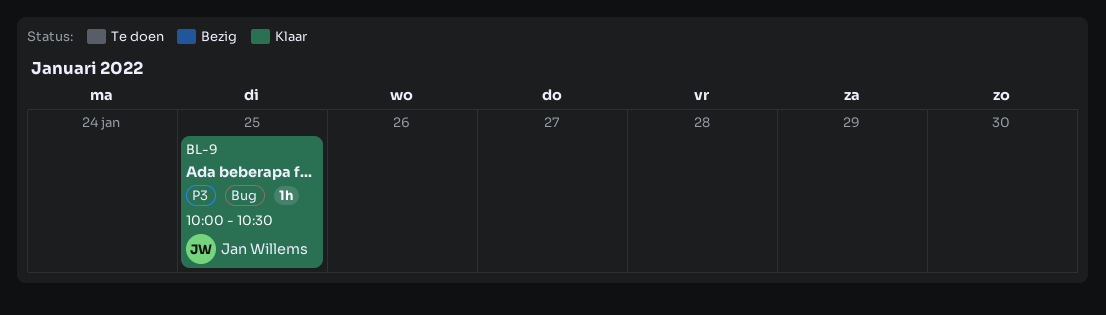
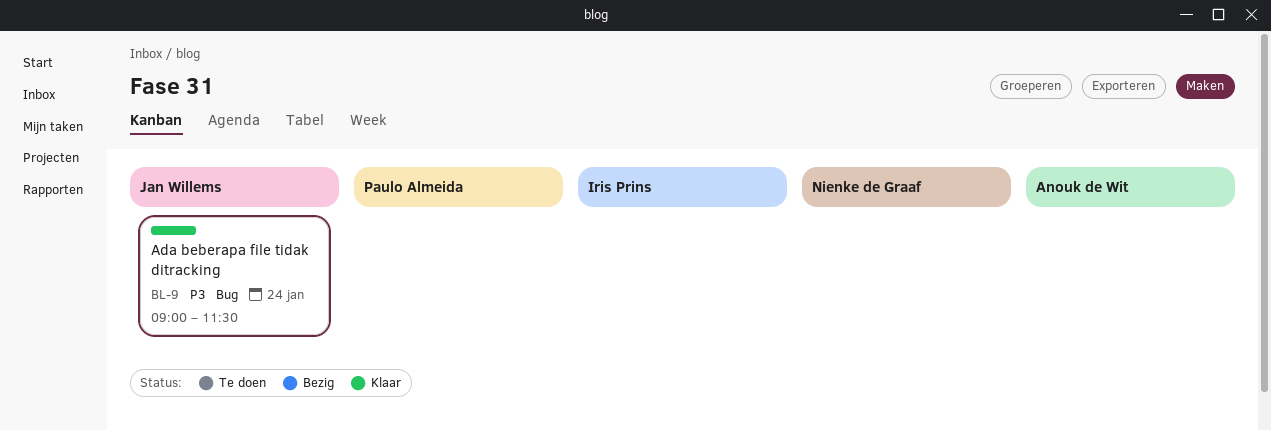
BL-9, day: Jan 25 -> Jan 24
BL-9, begins: 10:00 -> 09:00
BL-9, ends: 10:30 -> 11:30

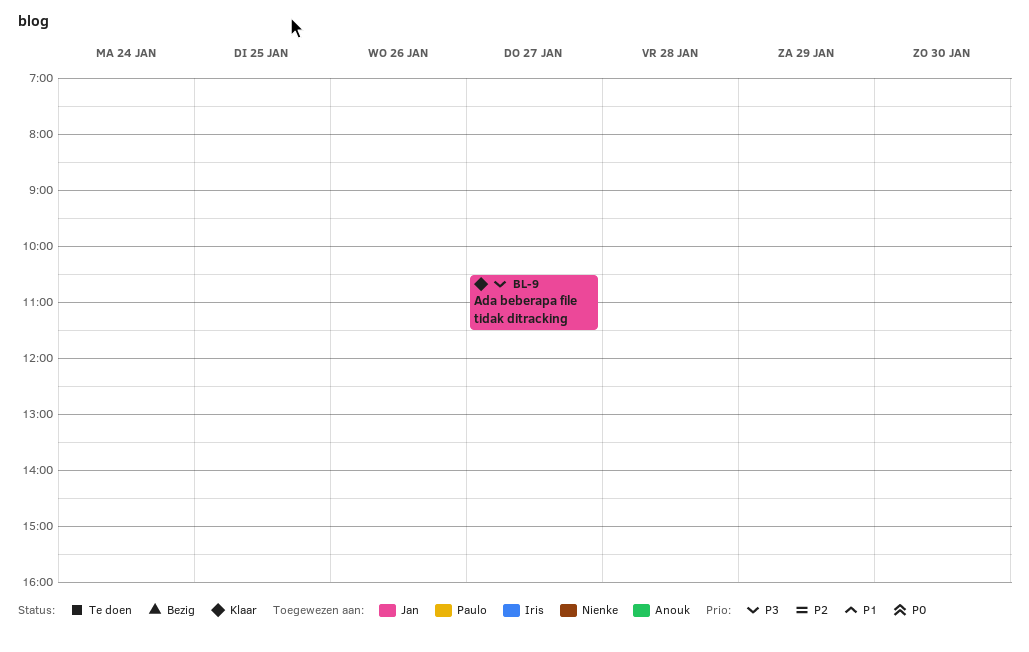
BL-9, day: Jan 24 -> Jan 27
BL-9, begins: 09:00 -> 10:30

